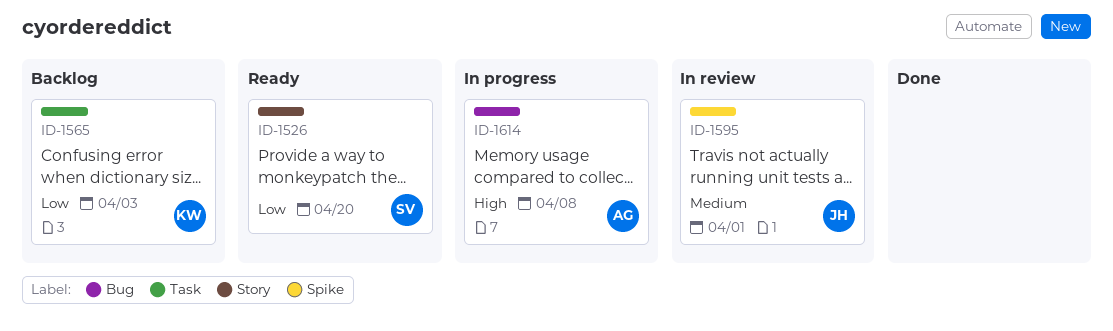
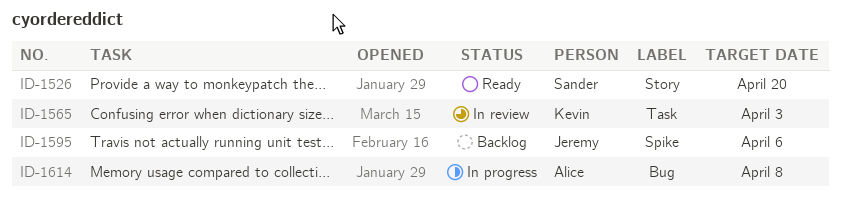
ID-1565, status: Backlog -> In review
ID-1595, status: In review -> Backlog
ID-1595, due: Apr 1 -> Apr 6

